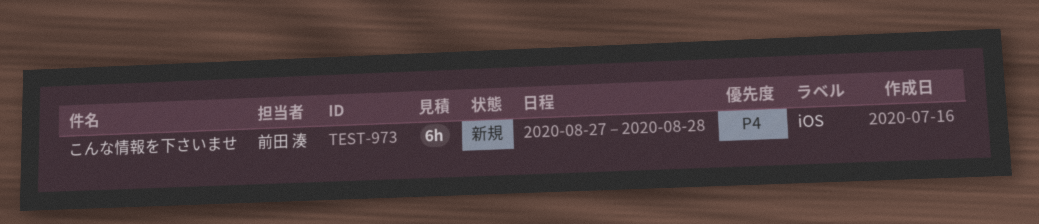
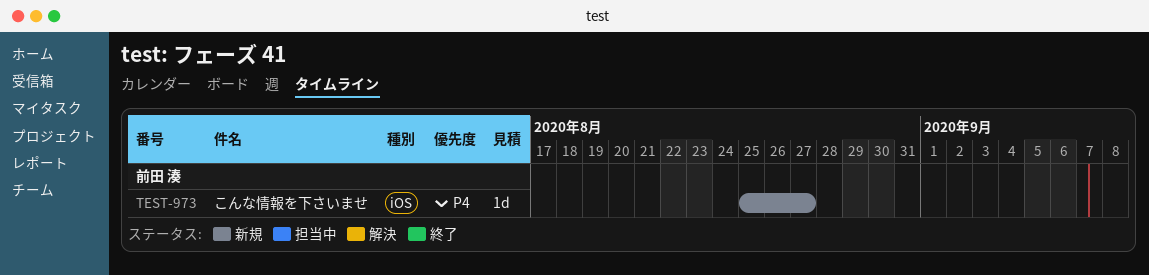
TEST-973, estimate: 6h -> 1d
TEST-973, start: Aug 27 -> Aug 25
TEST-973, due: Aug 28 -> Aug 27

